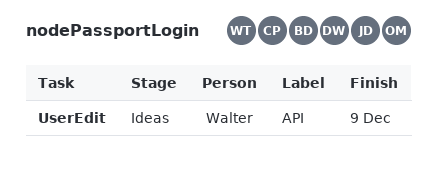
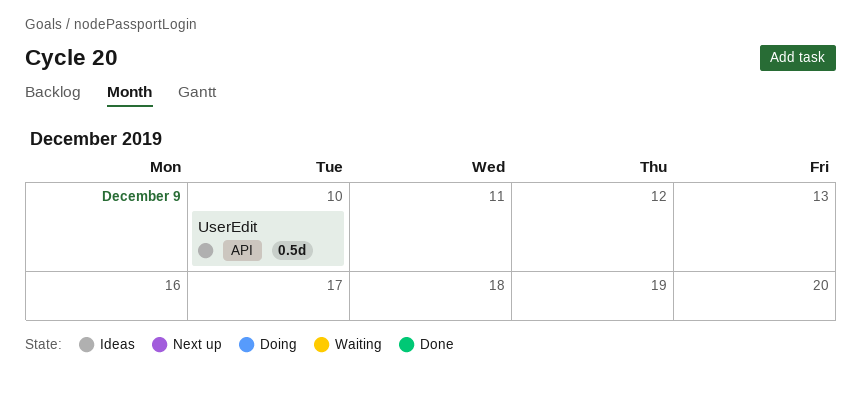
UserEdit, due: Dec 9 -> Dec 10

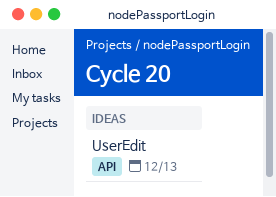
UserEdit, due: Dec 10 -> Dec 13

